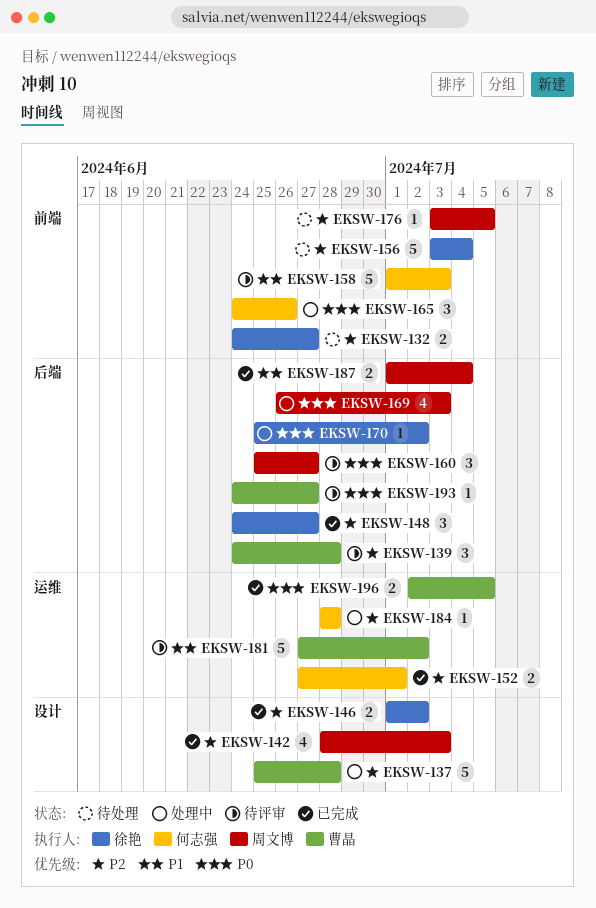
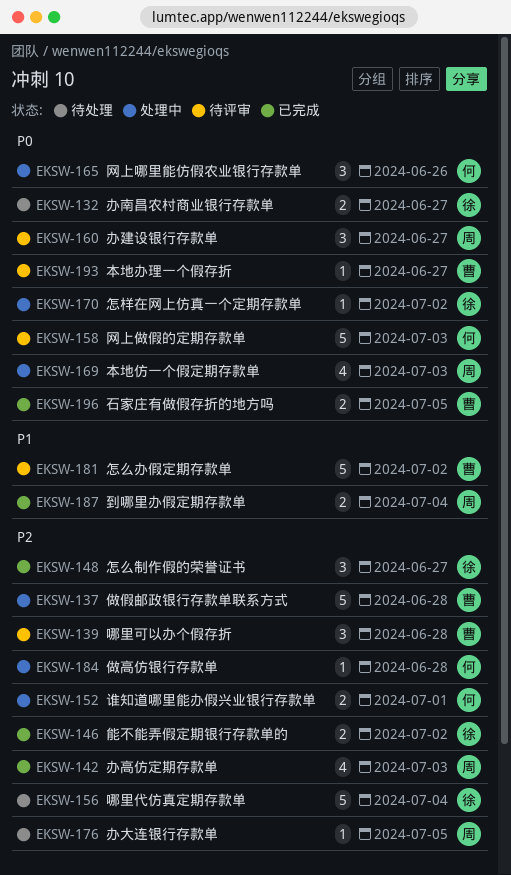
EKSW-132, priority: P2 -> P0
EKSW-152, status: 已完成 -> 处理中
EKSW-158, priority: P1 -> P0

